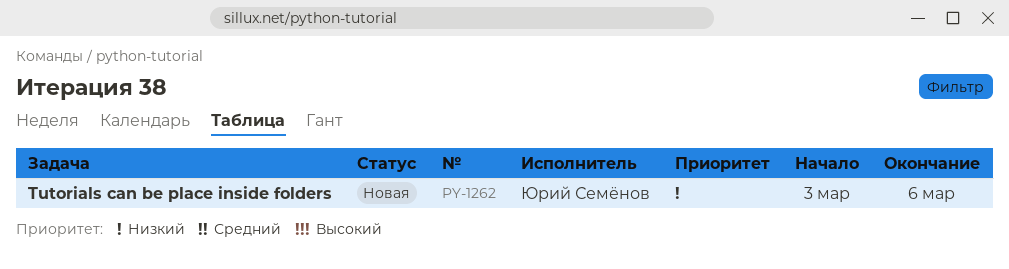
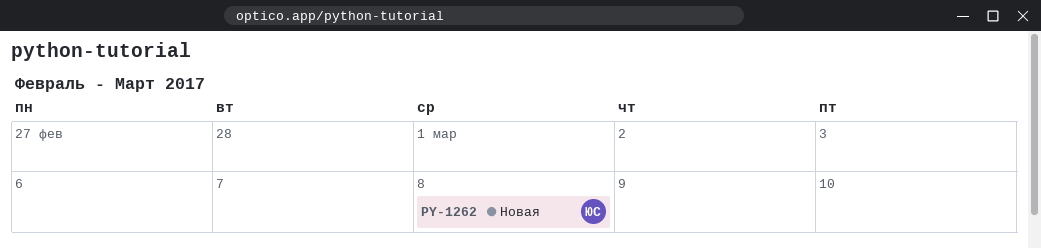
PY-1262, due: Mar 6 -> Mar 8

